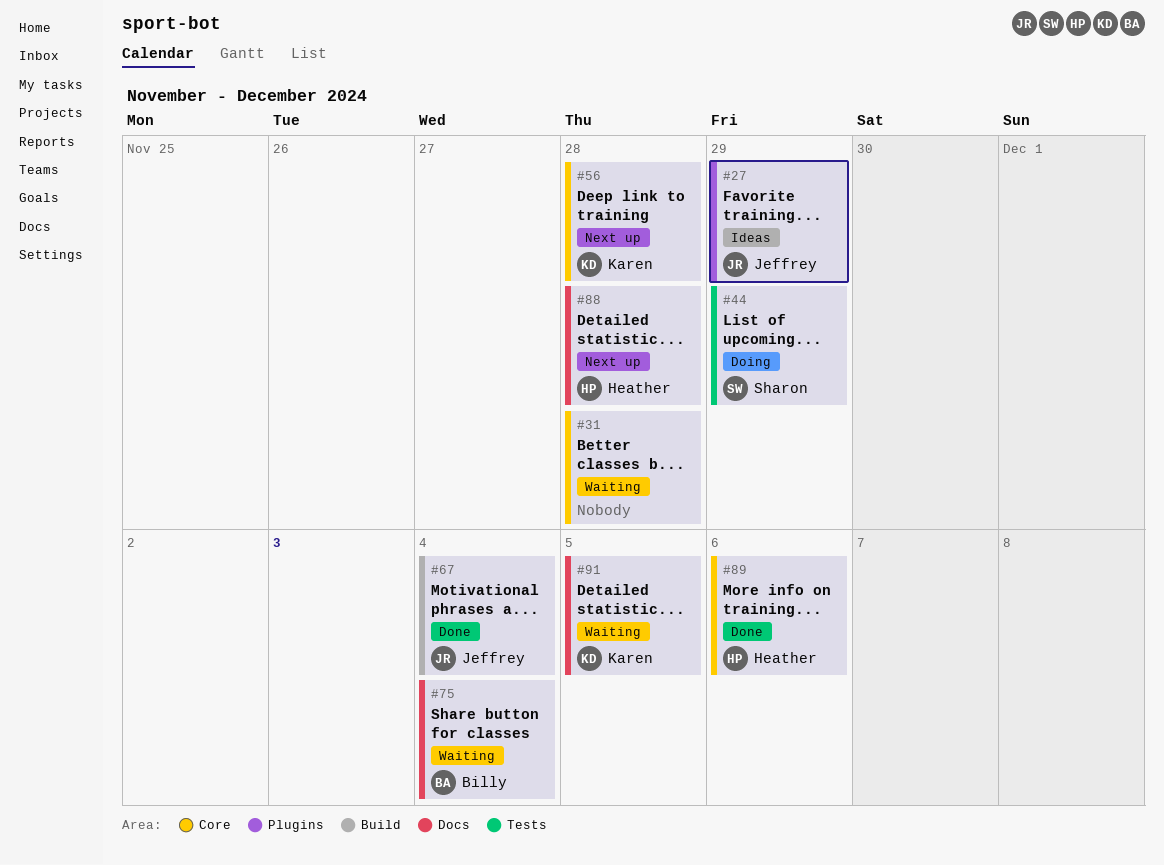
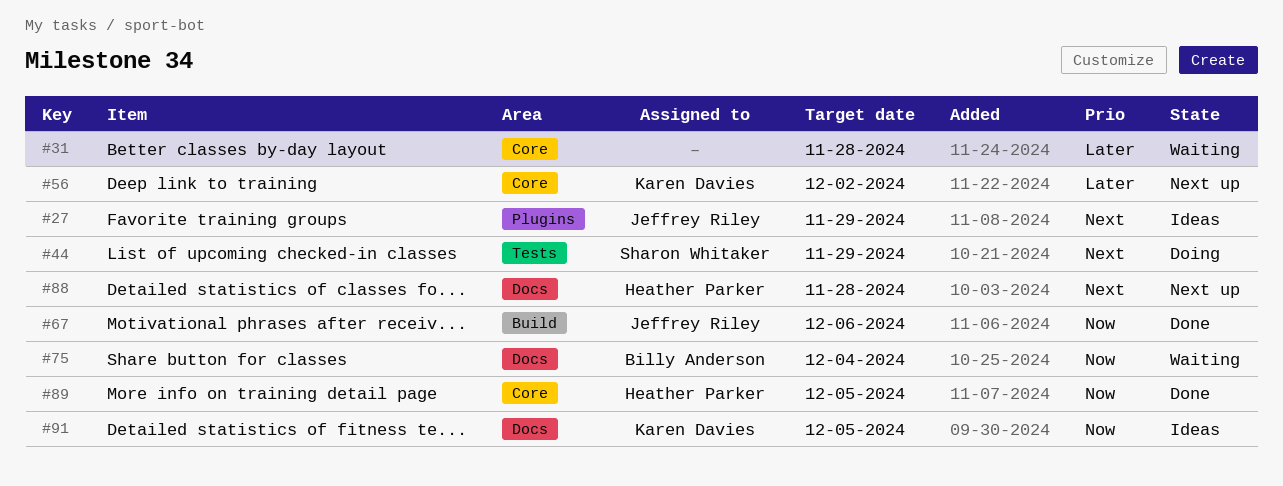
#56, due: Nov 28 -> Dec 2
#67, due: Dec 4 -> Dec 6
#89, due: Dec 6 -> Dec 5
#91, status: Waiting -> Ideas

